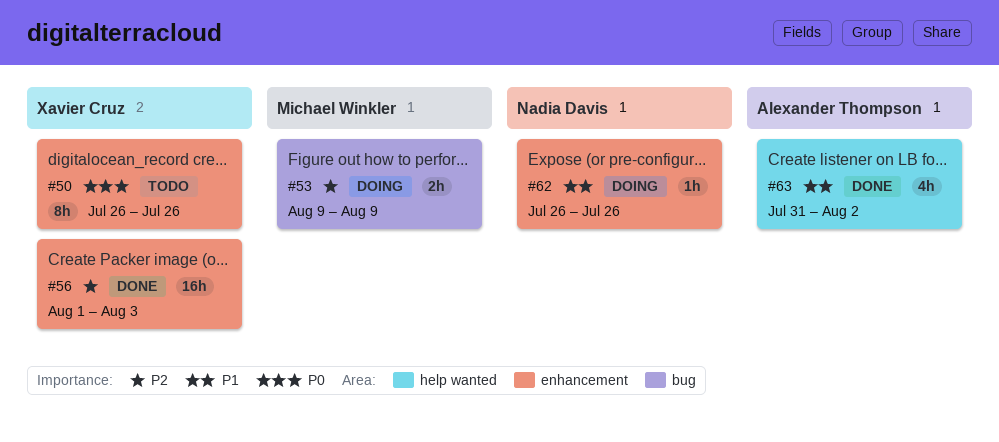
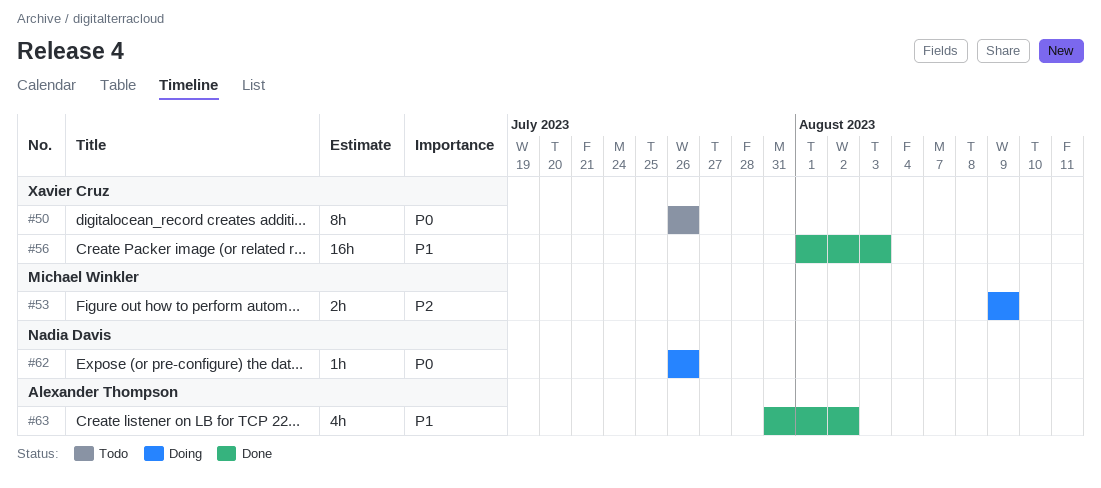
#56, priority: P2 -> P1
#62, priority: P1 -> P0

